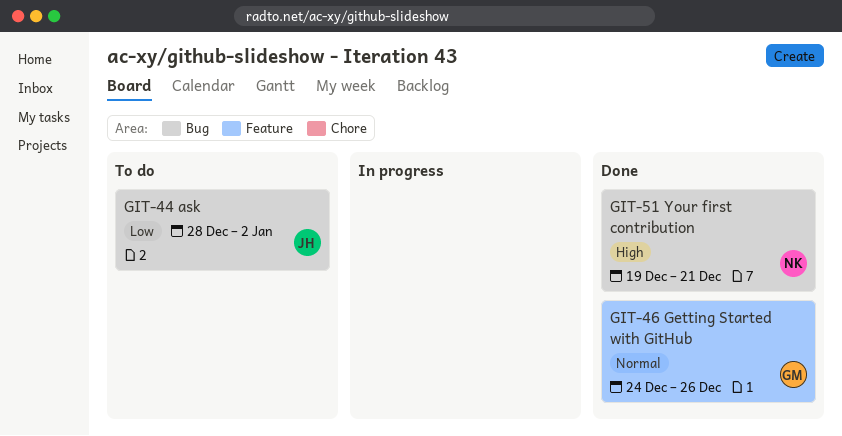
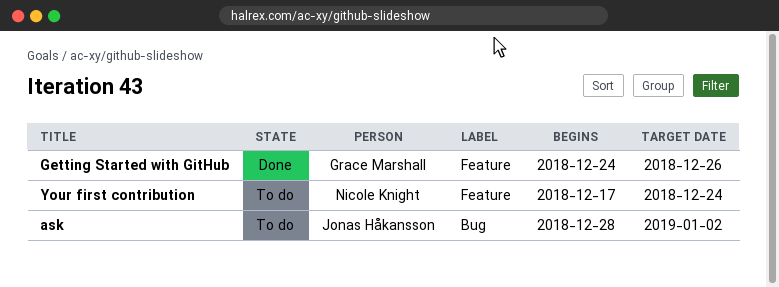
Your first contribution, status: Done -> To do
Your first contribution, label: Bug -> Feature
Your first contribution, start: Dec 19 -> Dec 17
Your first contribution, due: Dec 21 -> Dec 24

